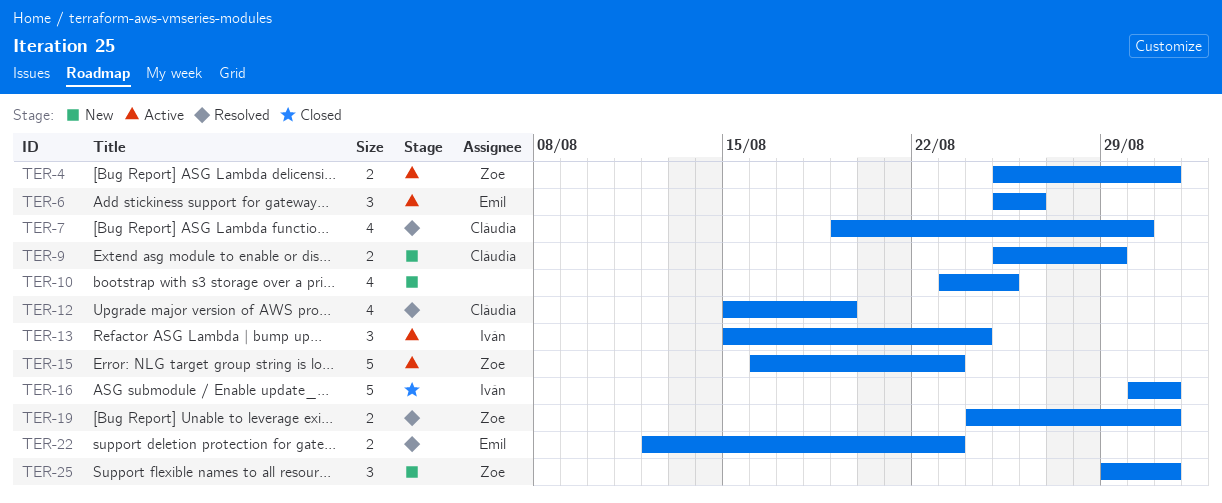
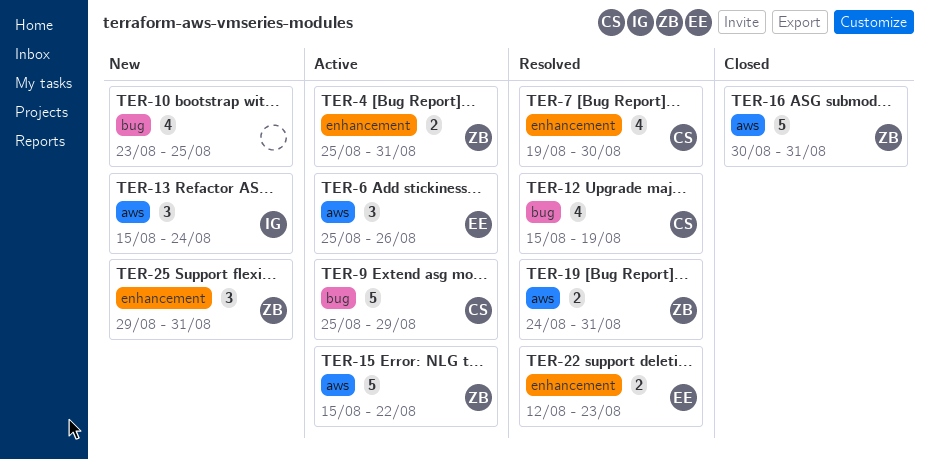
TER-9, status: New -> Active
TER-9, estimate: 2 -> 5
TER-13, status: Active -> New
TER-15, start: Aug 16 -> Aug 15
TER-15, due: Aug 23 -> Aug 22
TER-16, owner: Iván -> Zoe

